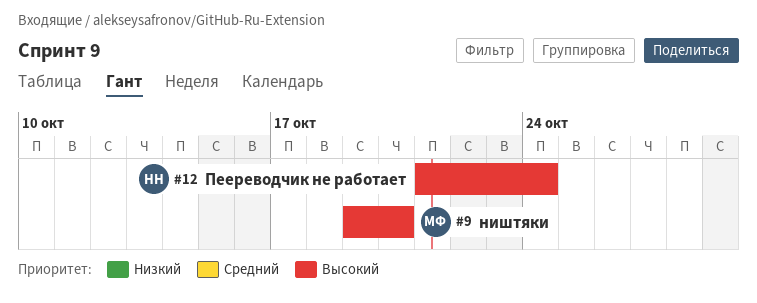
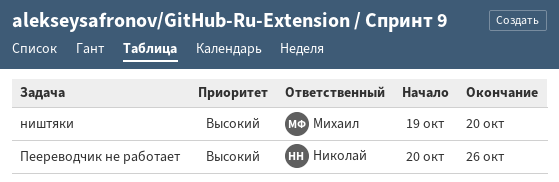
Пеереводчик не работает, start: Oct 21 -> Oct 20
Пеереводчик не работает, due: Oct 24 -> Oct 26

